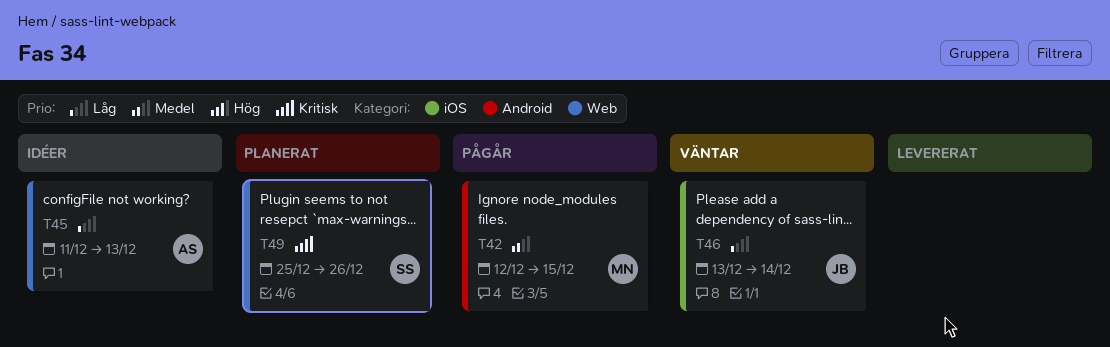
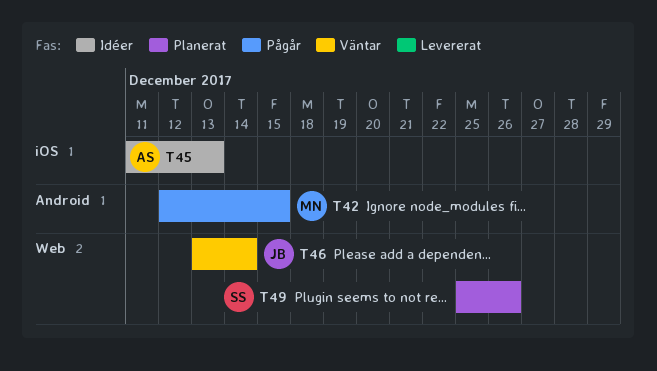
T45, label: Web -> iOS
T46, label: iOS -> Web

